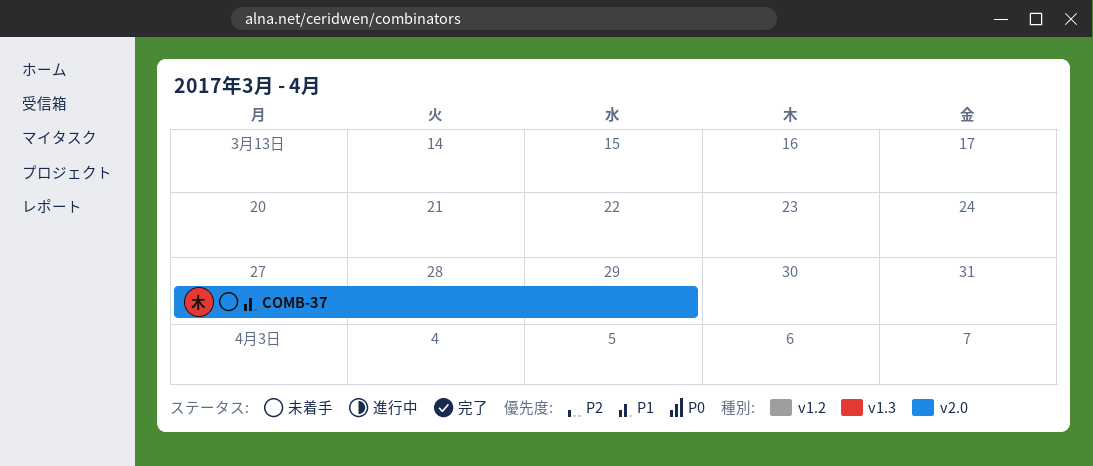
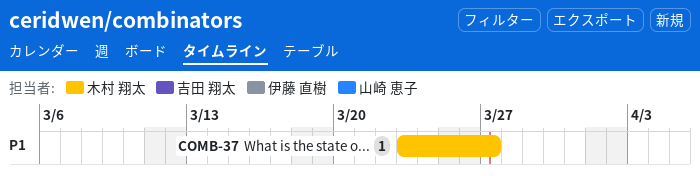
COMB-37, start: Mar 27 -> Mar 23
COMB-37, due: Mar 29 -> Mar 27

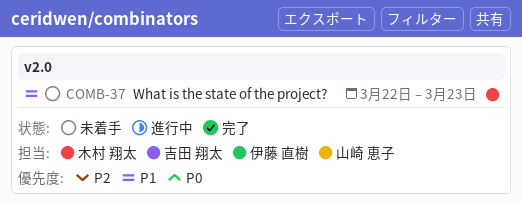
COMB-37, start: Mar 23 -> Mar 22
COMB-37, due: Mar 27 -> Mar 23

